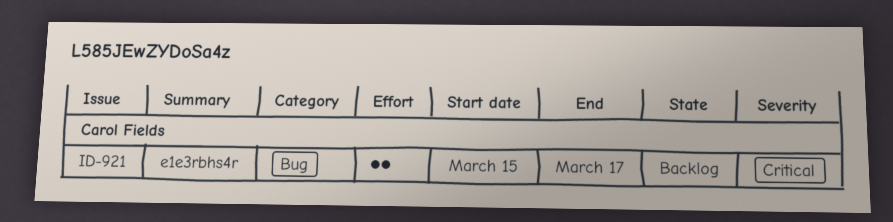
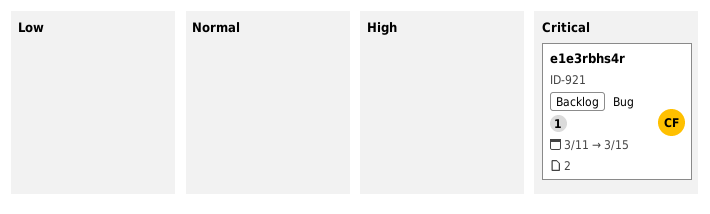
ID-921, estimate: 2 -> 1
ID-921, start: Mar 15 -> Mar 11
ID-921, due: Mar 17 -> Mar 15

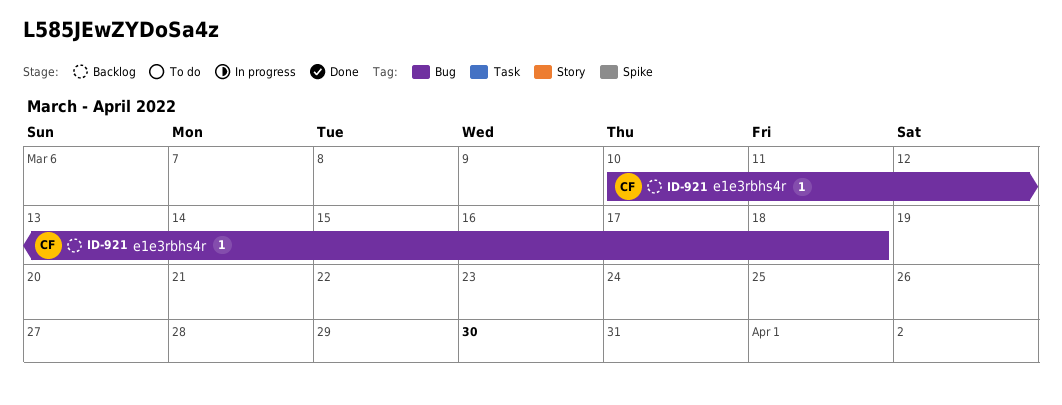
ID-921, start: Mar 11 -> Mar 10
ID-921, due: Mar 15 -> Mar 18

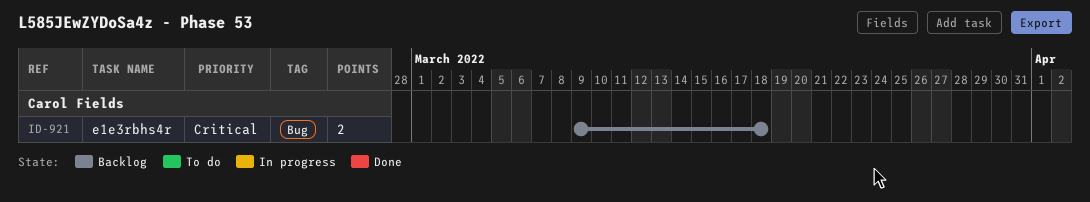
ID-921, estimate: 1 -> 2
ID-921, start: Mar 10 -> Mar 9

